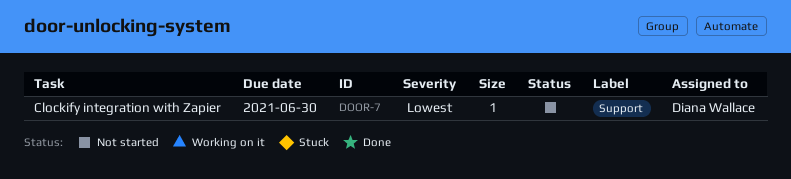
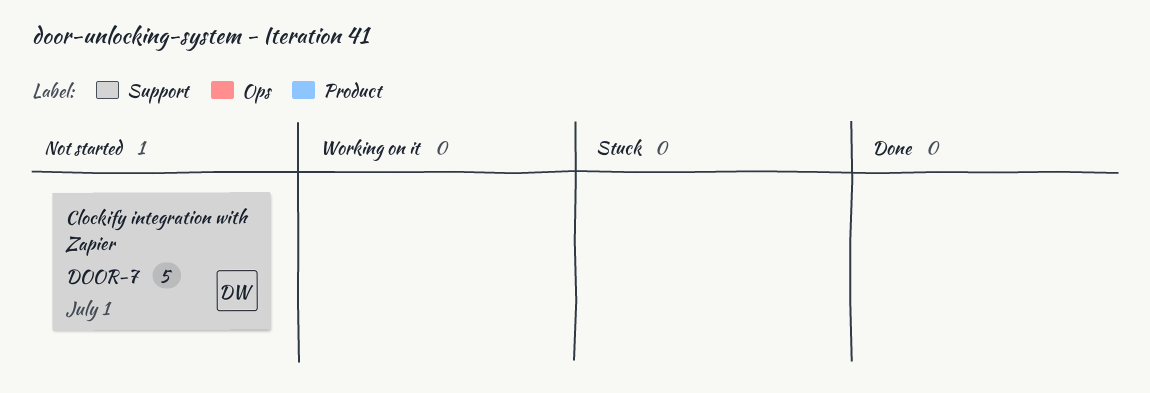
DOOR-7, estimate: 1 -> 5
DOOR-7, due: Jun 30 -> Jul 1

